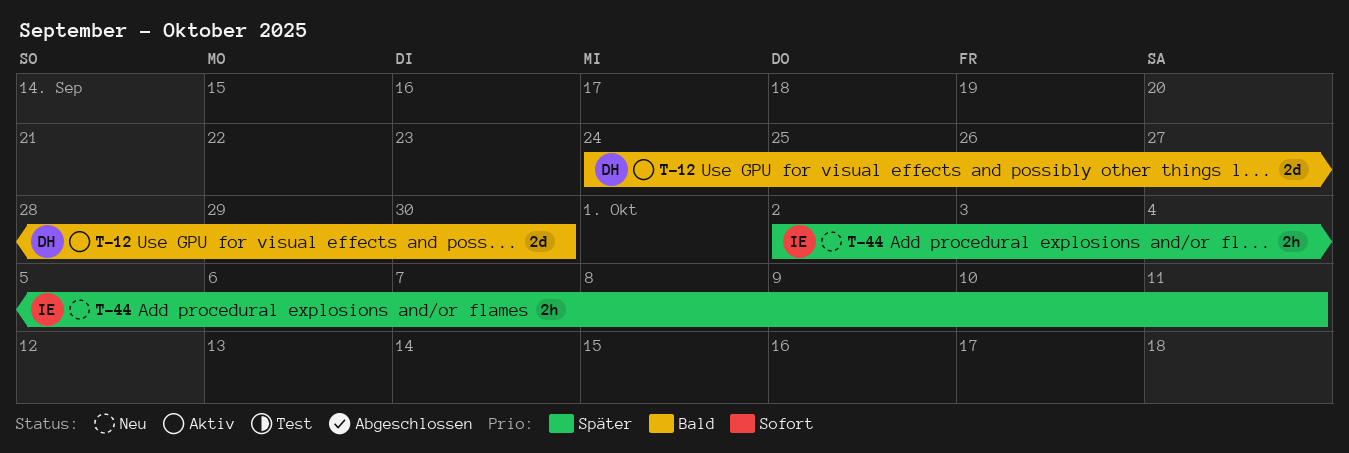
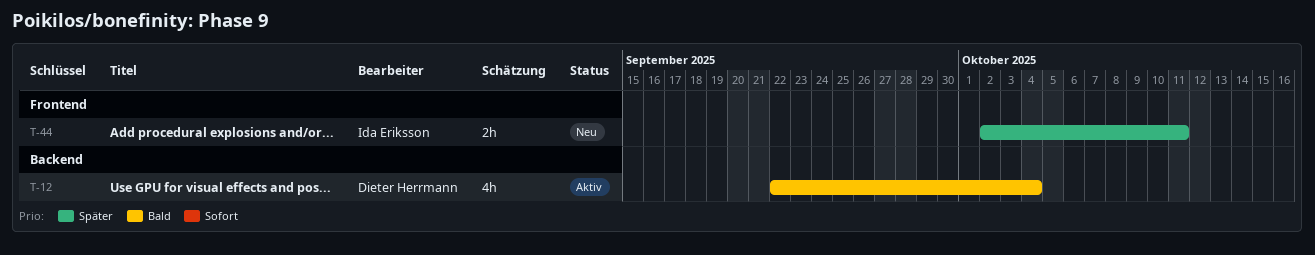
T-12, estimate: 2d -> 4h
T-12, start: Sep 24 -> Sep 22
T-12, due: Sep 30 -> Oct 4

